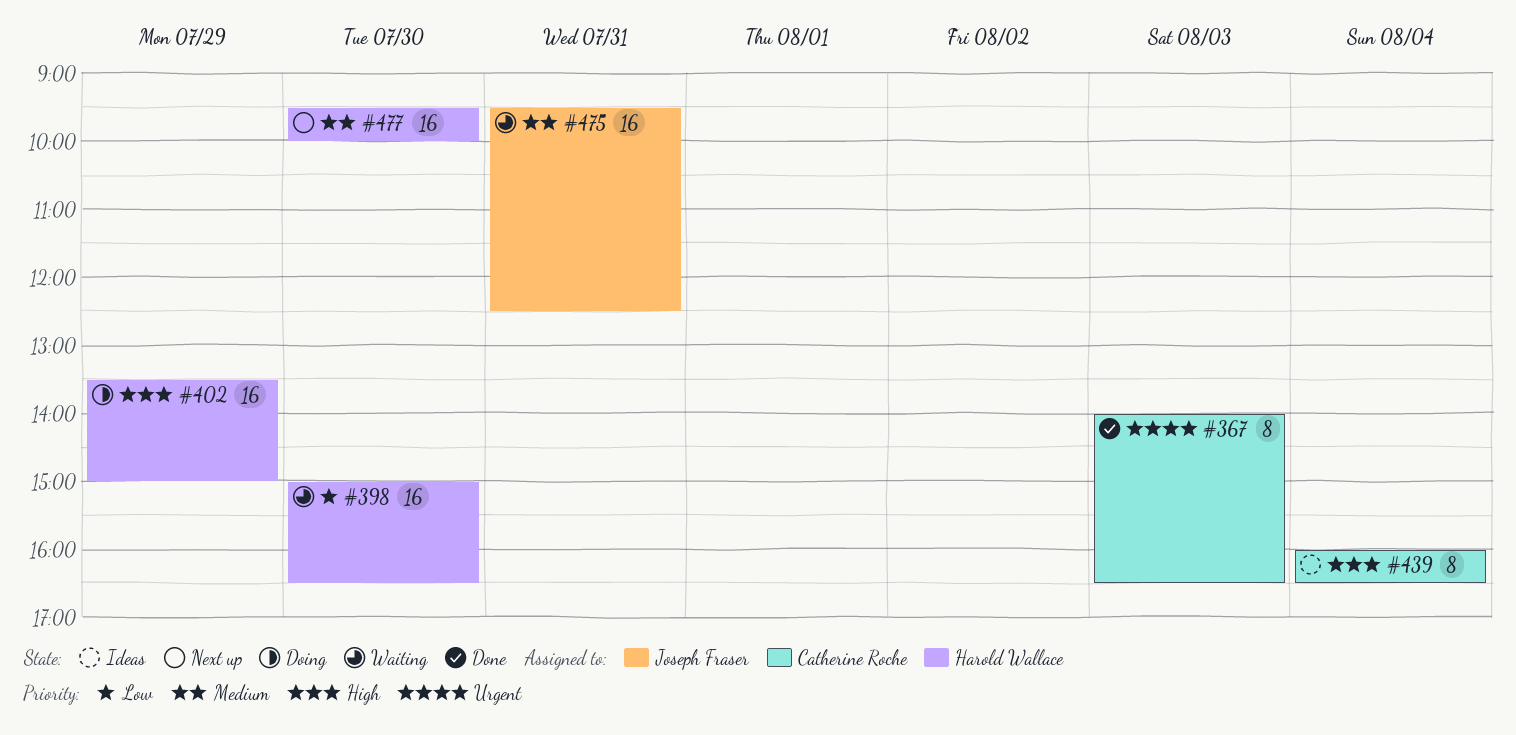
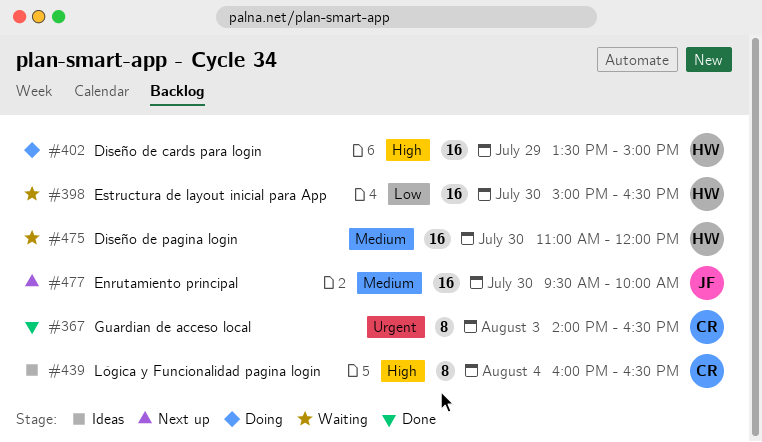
#475, owner: Joseph Fraser -> Harold Wallace
#475, day: Jul 31 -> Jul 30
#475, begins: 09:30 -> 11:00
#475, ends: 12:30 -> 12:00
#477, owner: Harold Wallace -> Joseph Fraser

